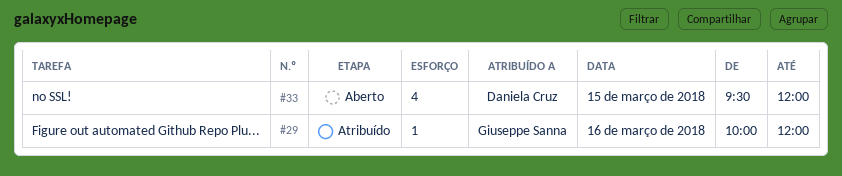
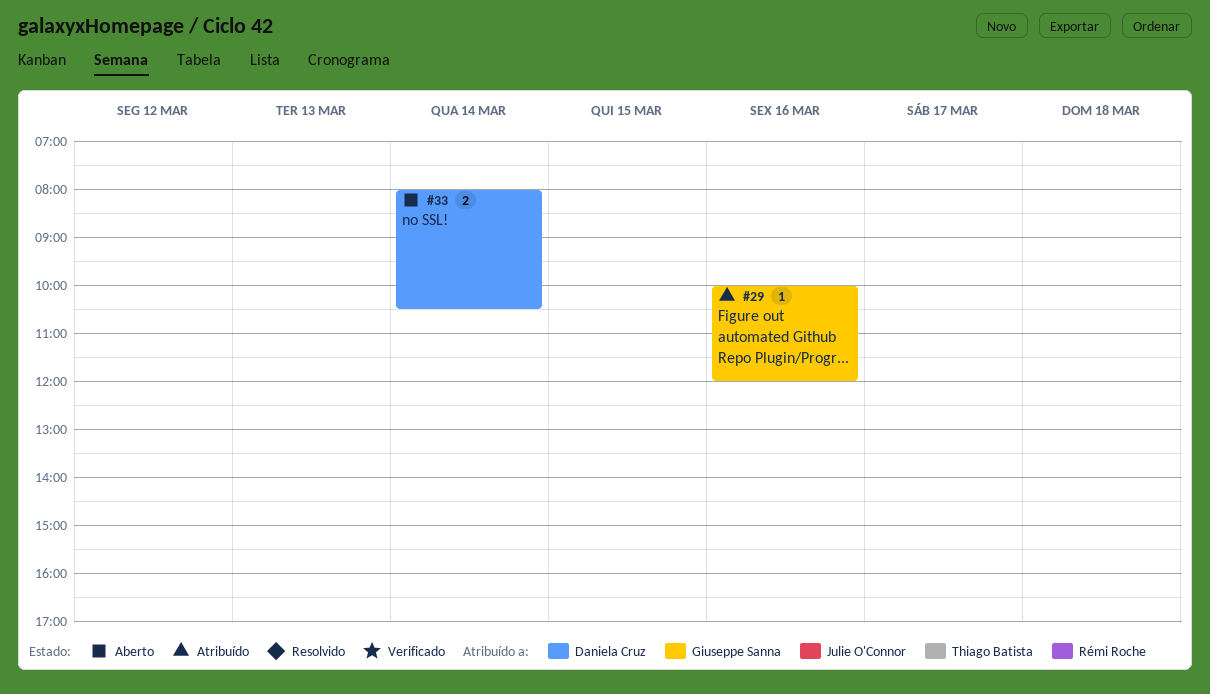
#33, estimate: 4 -> 2
#33, day: Mar 15 -> Mar 14
#33, begins: 09:30 -> 08:00
#33, ends: 12:00 -> 10:30

